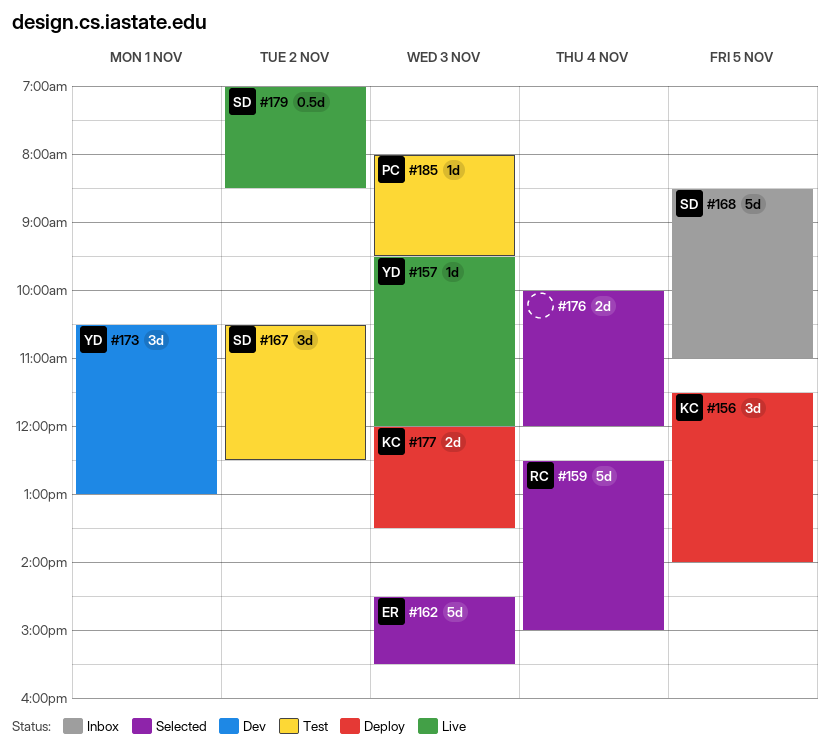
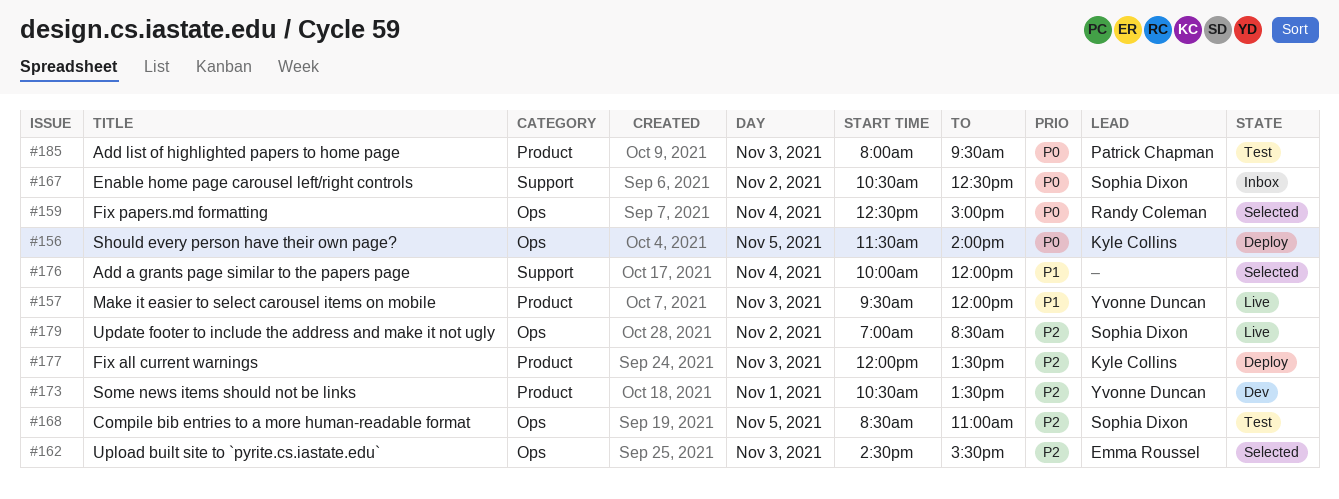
#167, status: Test -> Inbox
#168, status: Inbox -> Test
#173, ends: 13:00 -> 13:30

